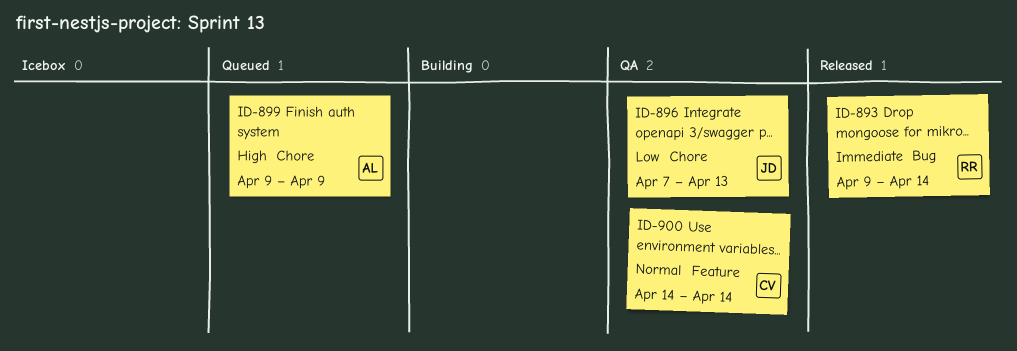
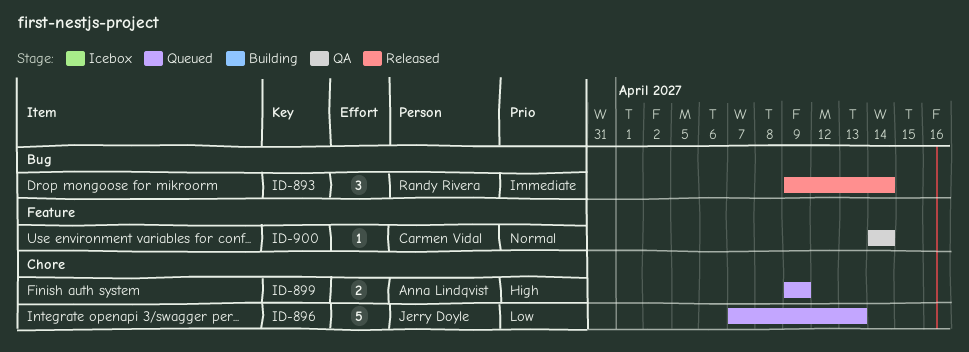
ID-896, status: QA -> Queued

